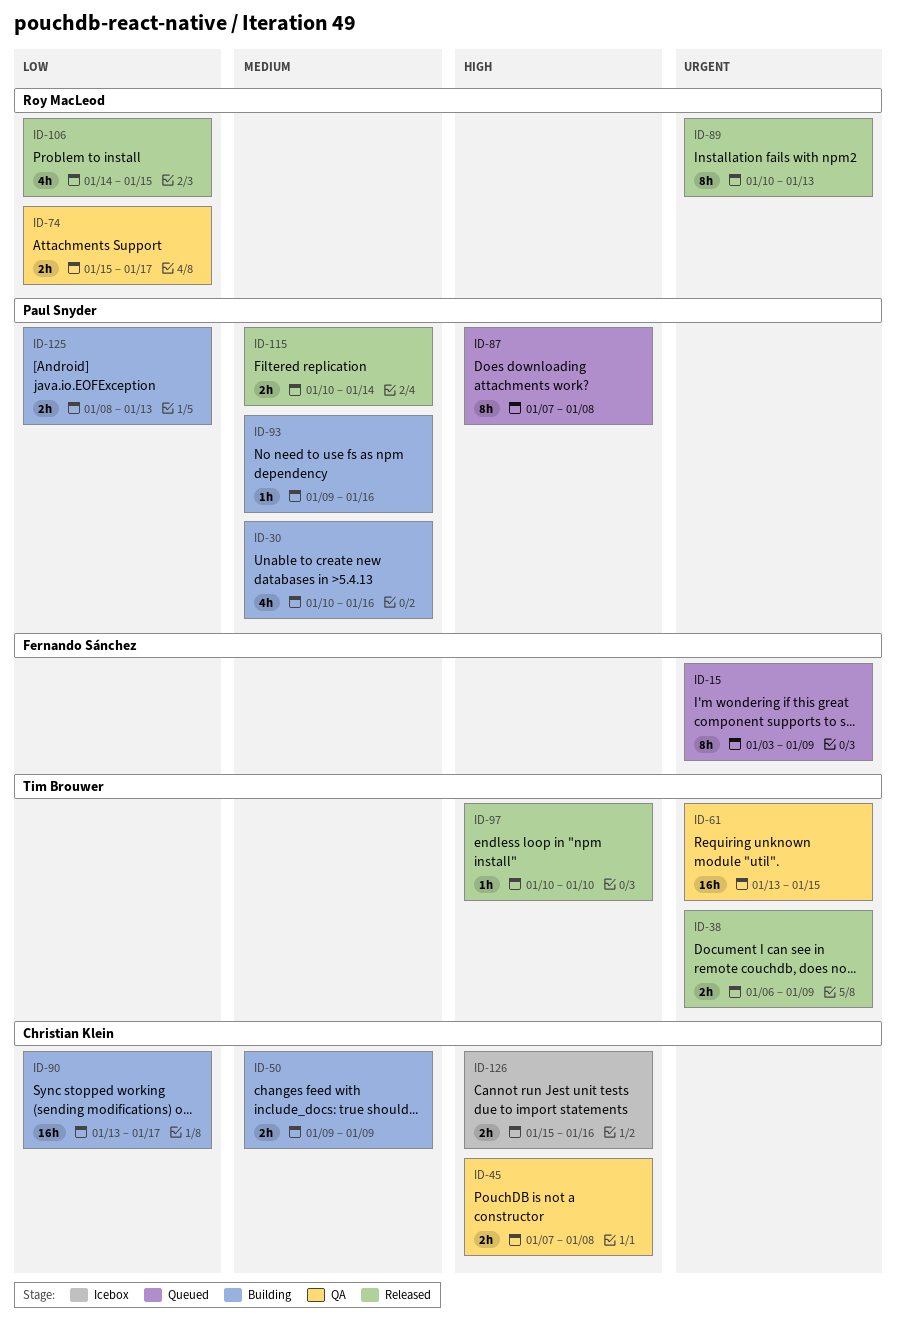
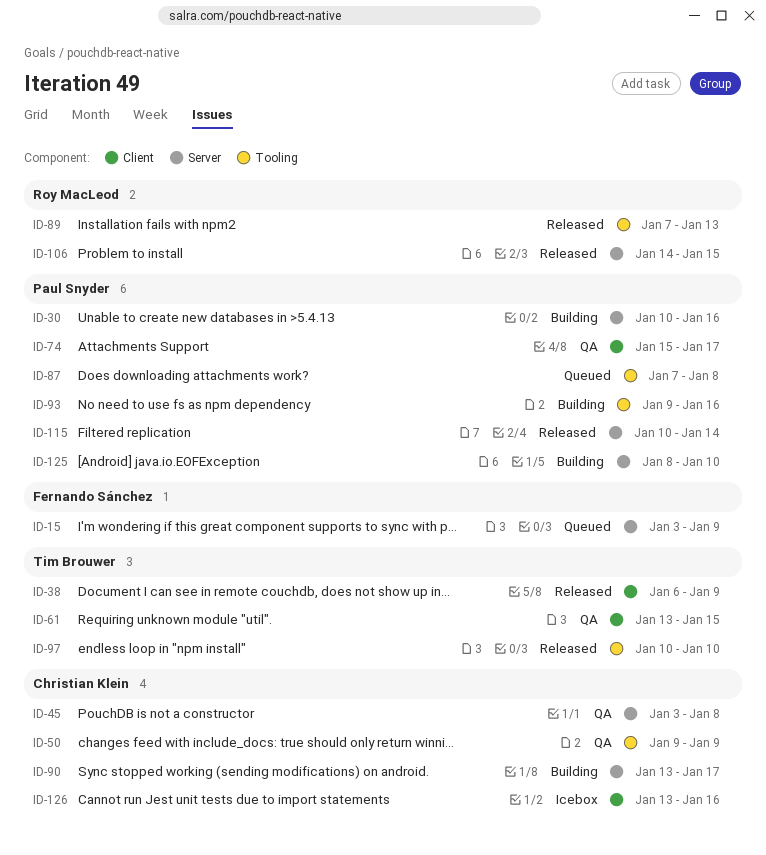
ID-45, start: Jan 7 -> Jan 3
ID-50, status: Building -> QA
ID-74, owner: Roy MacLeod -> Paul Snyder
ID-89, start: Jan 10 -> Jan 7
ID-125, due: Jan 13 -> Jan 10
ID-126, start: Jan 15 -> Jan 13

